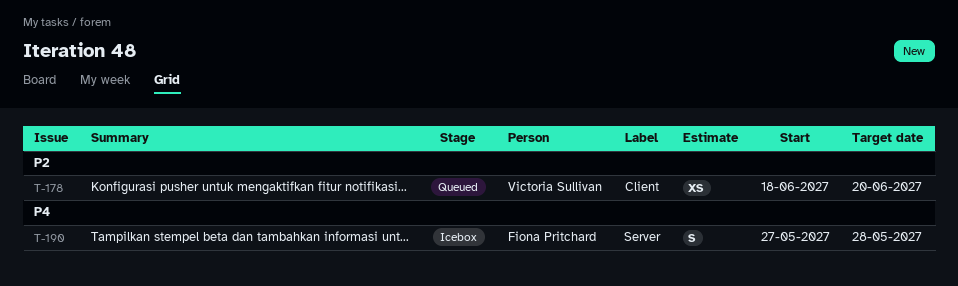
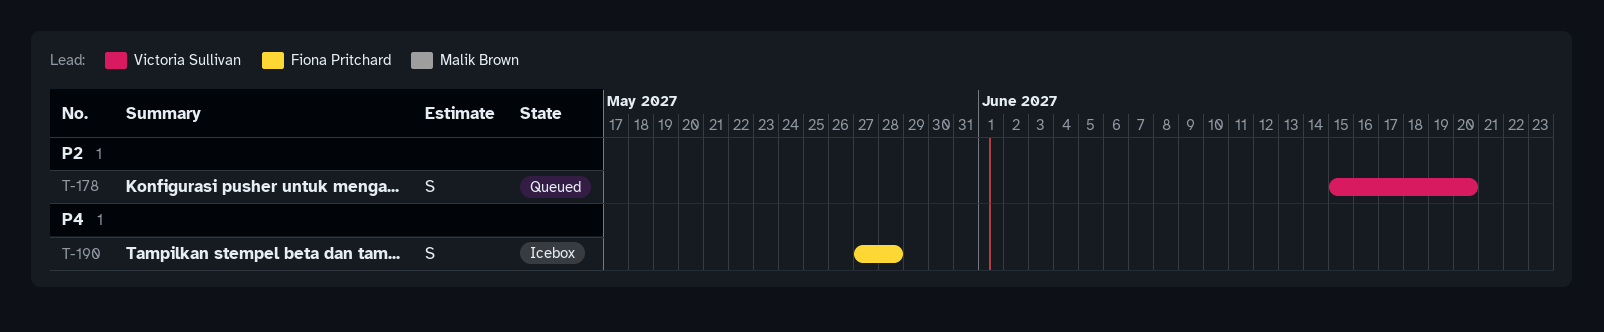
T-178, estimate: XS -> S
T-178, start: Jun 18 -> Jun 15

